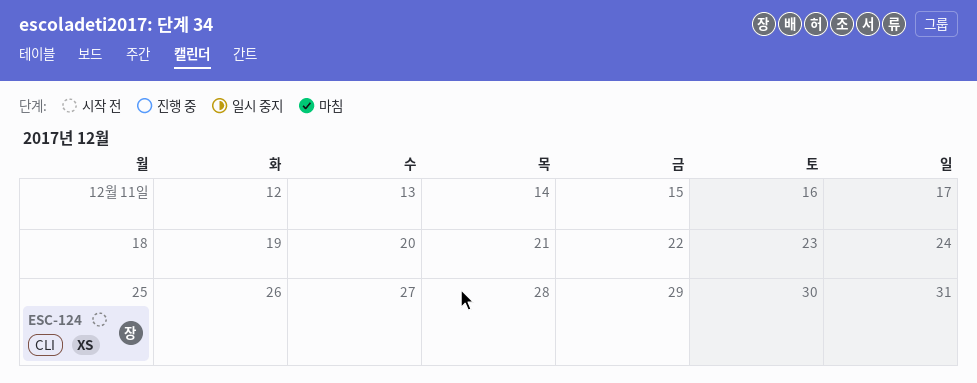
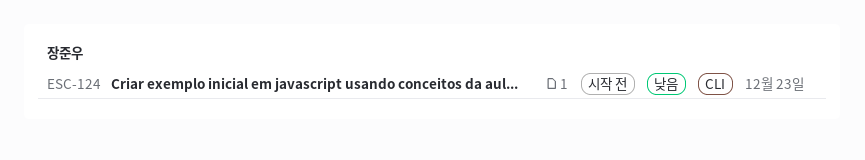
ESC-124, due: Dec 25 -> Dec 23

